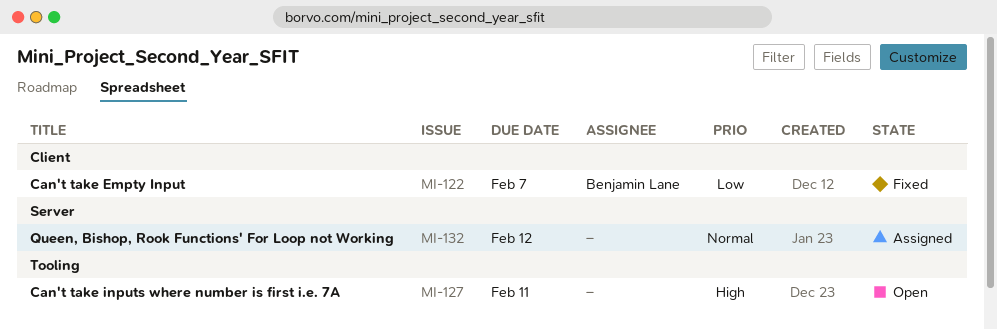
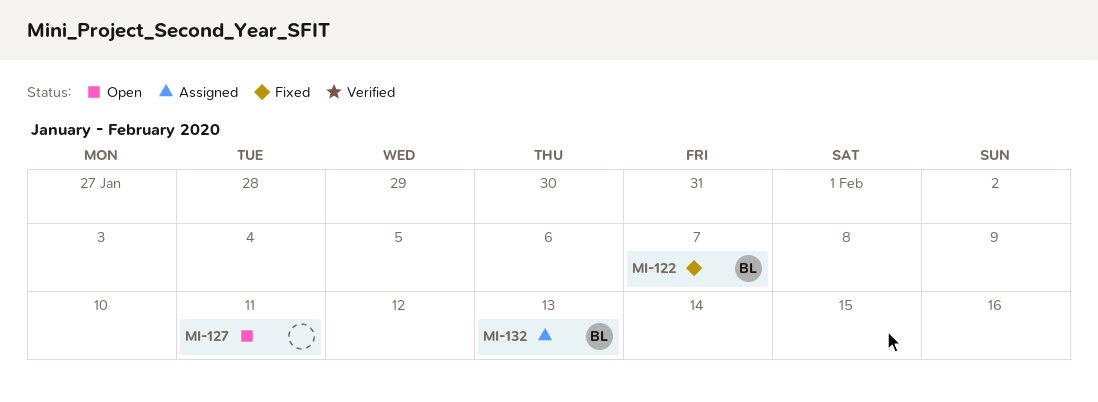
MI-132, owner: none -> Benjamin Lane
MI-132, due: Feb 12 -> Feb 13

